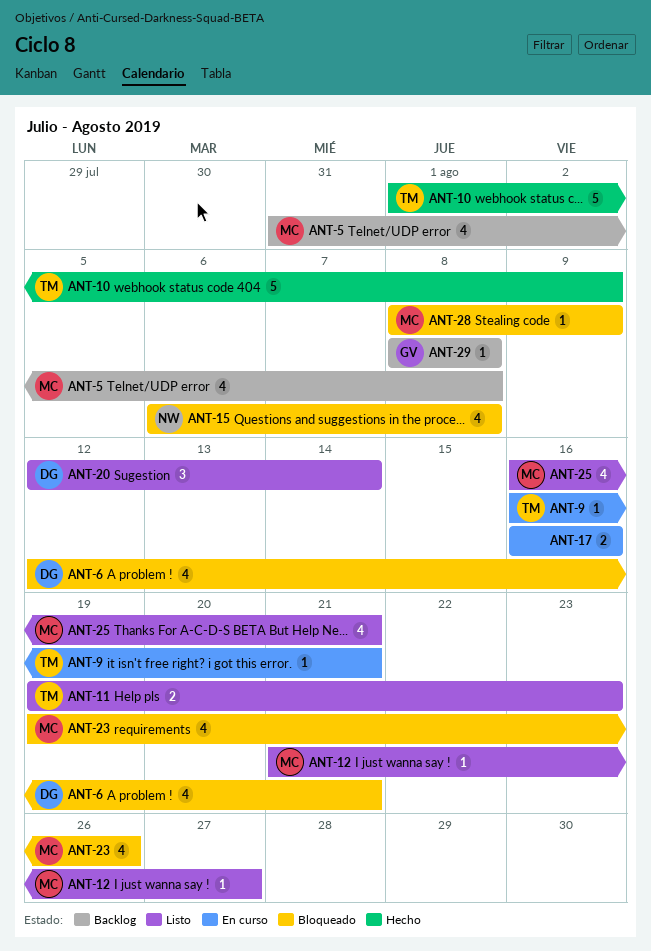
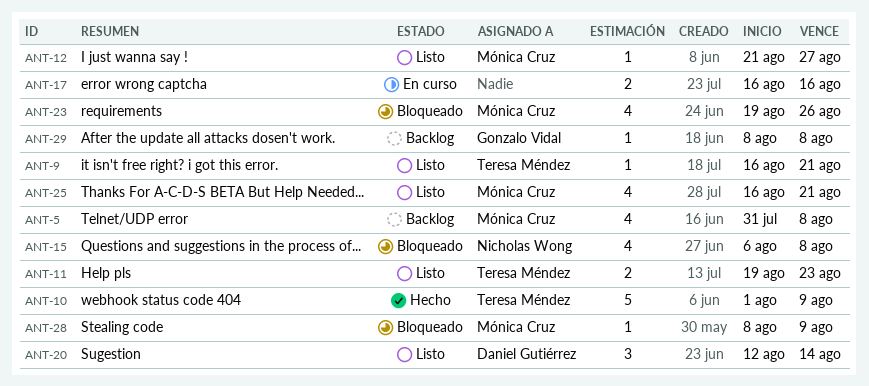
ANT-6: present -> none
ANT-9, status: En curso -> Listo

